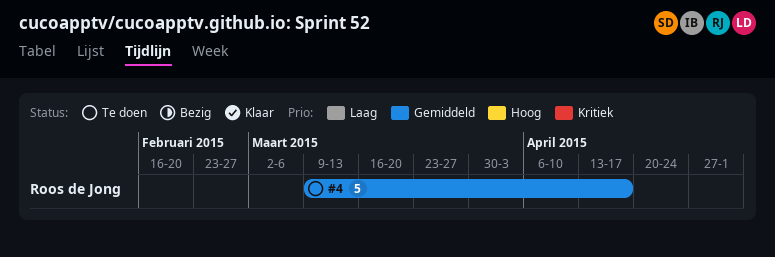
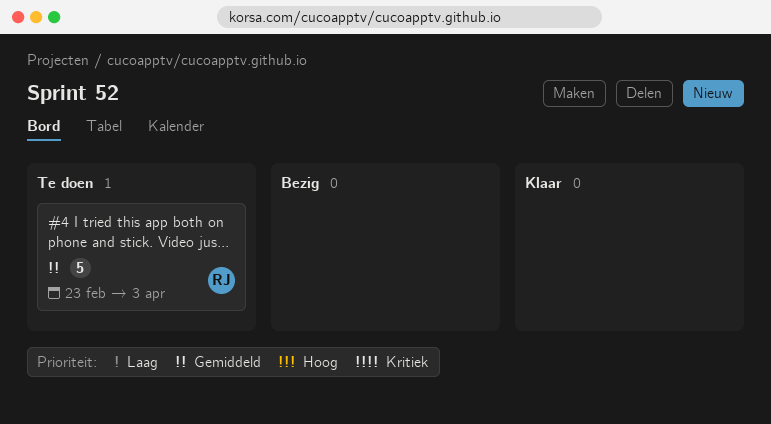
#4, start: Mar 9 -> Feb 23
#4, due: Apr 17 -> Apr 3

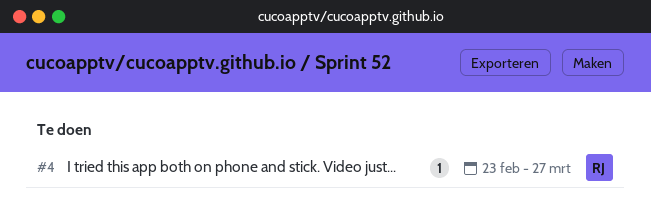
#4, estimate: 5 -> 1
#4, due: Apr 3 -> Mar 27

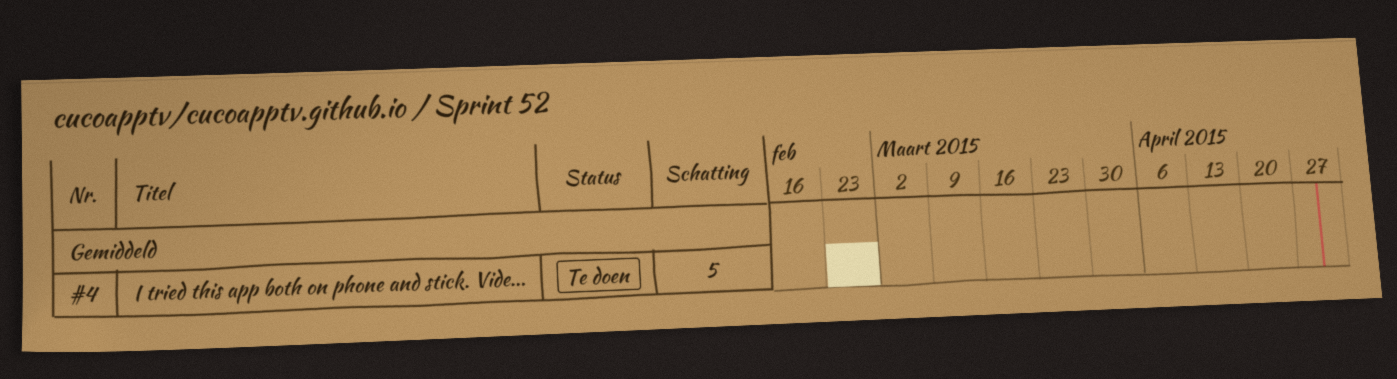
#4, estimate: 1 -> 5
#4, due: Mar 27 -> Feb 27

